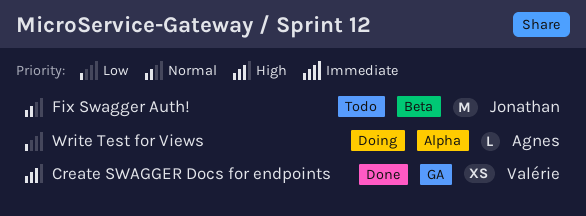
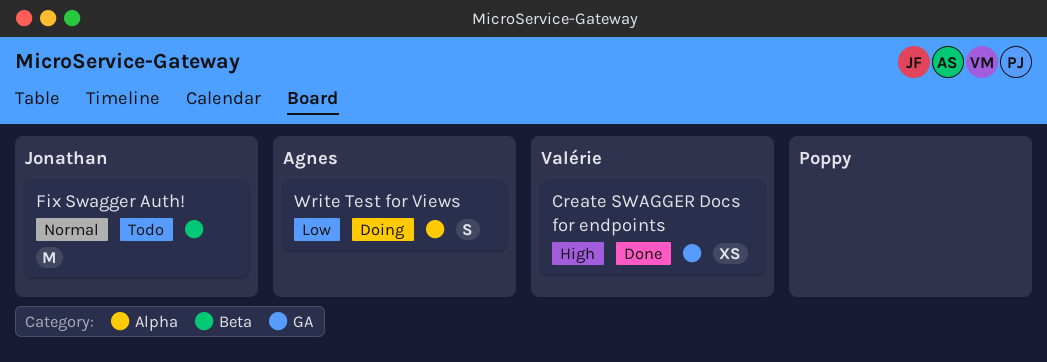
Write Test for Views, estimate: L -> S

